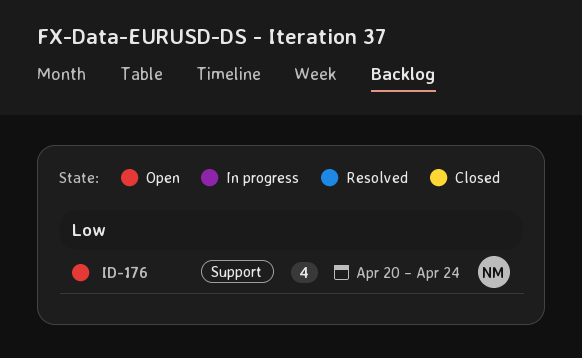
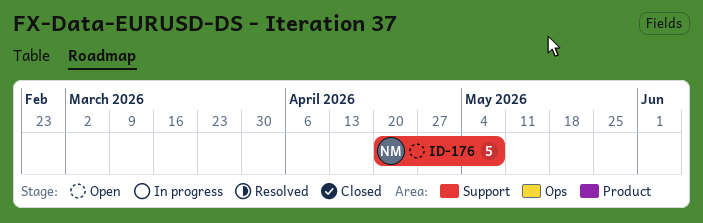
ID-176, estimate: 4 -> 5
ID-176, due: Apr 24 -> May 8

